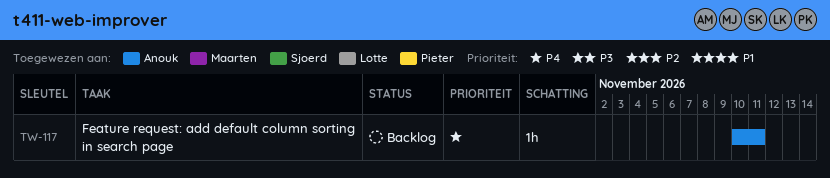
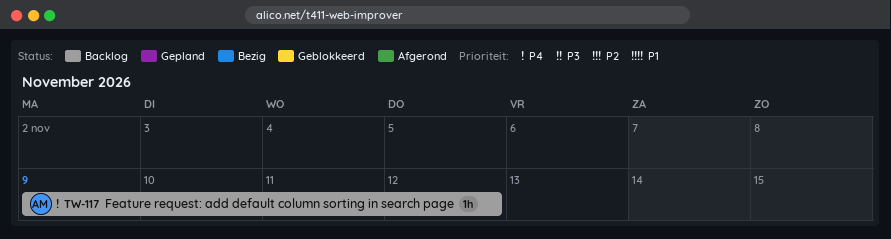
TW-117, start: Nov 10 -> Nov 9
TW-117, due: Nov 11 -> Nov 12

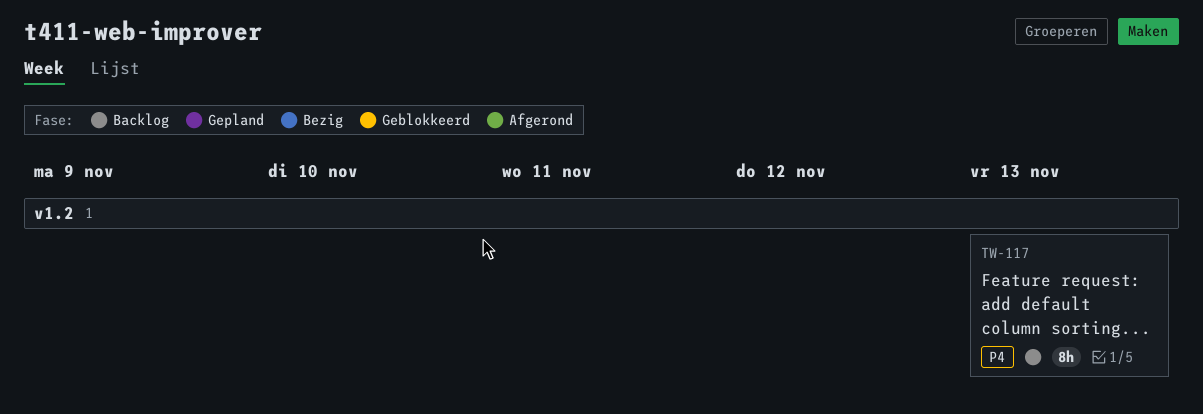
TW-117, estimate: 1h -> 8h
TW-117, due: Nov 12 -> Nov 13

